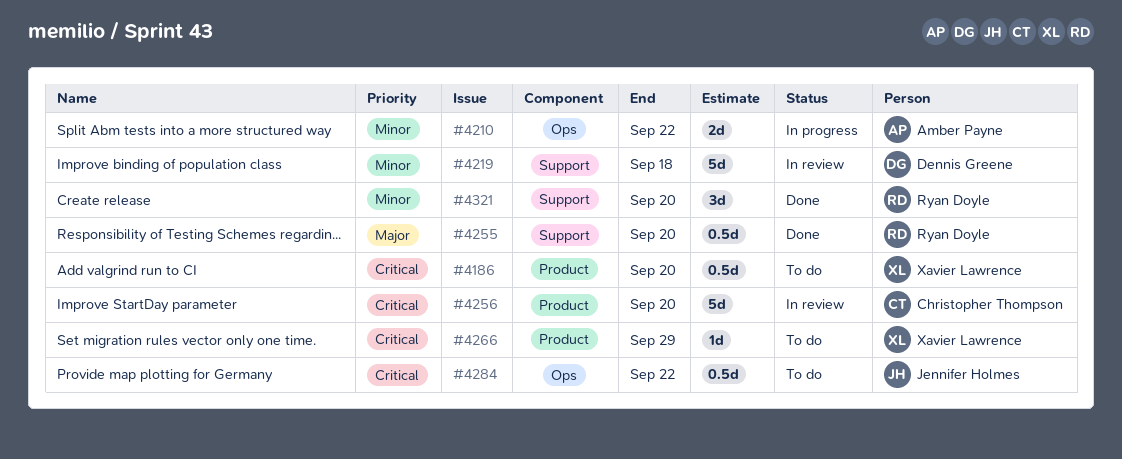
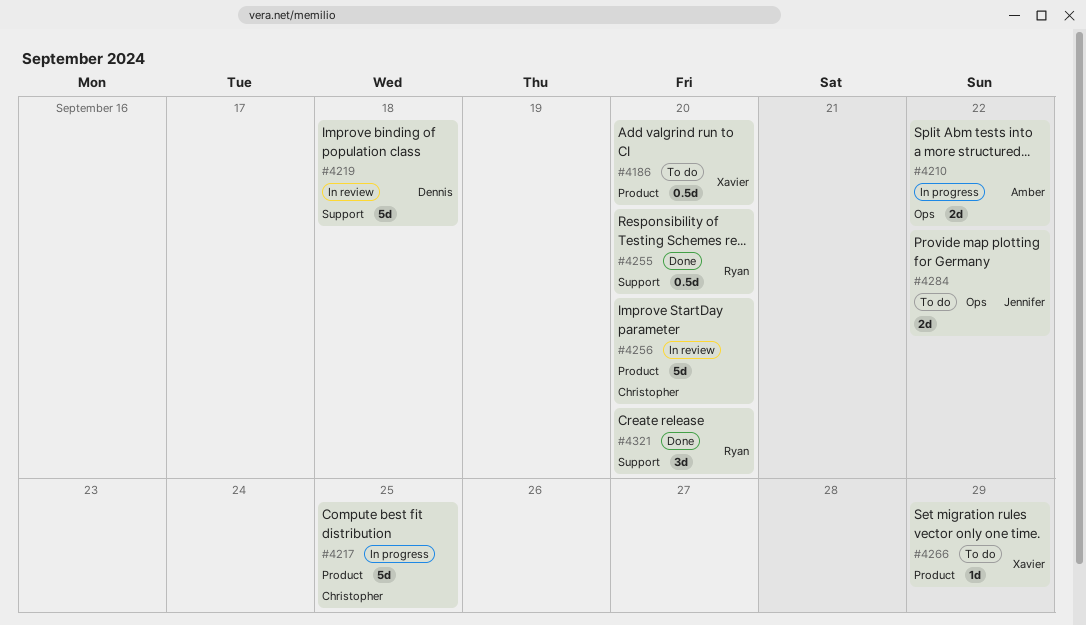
#4217: none -> present
#4284, estimate: 0.5d -> 2d

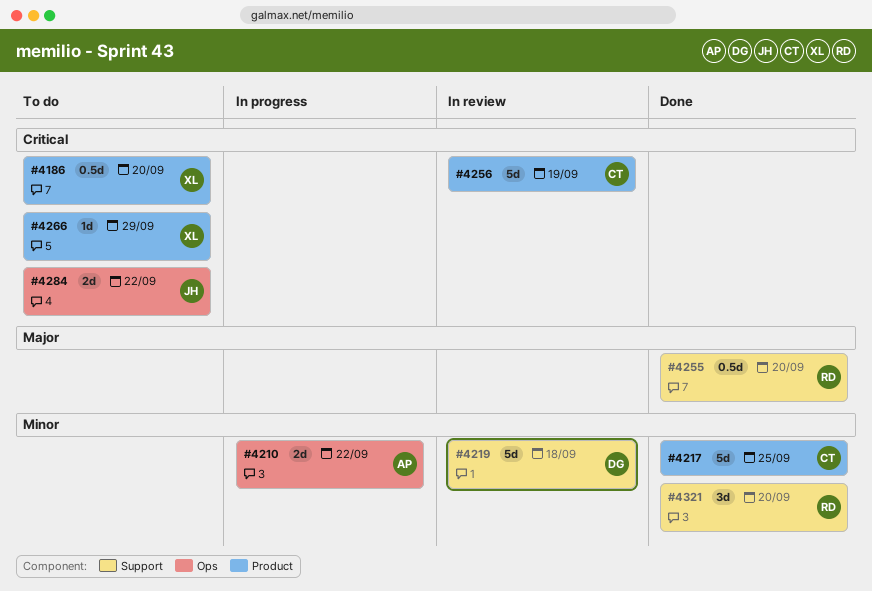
#4217, status: In progress -> Done
#4256, due: Sep 20 -> Sep 19

